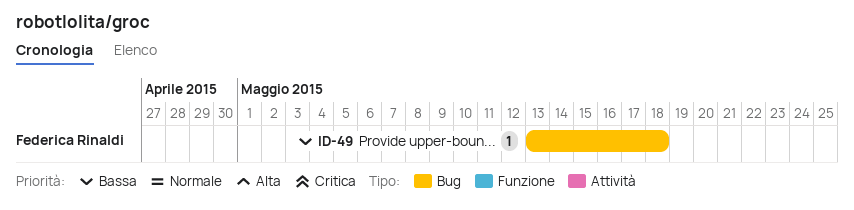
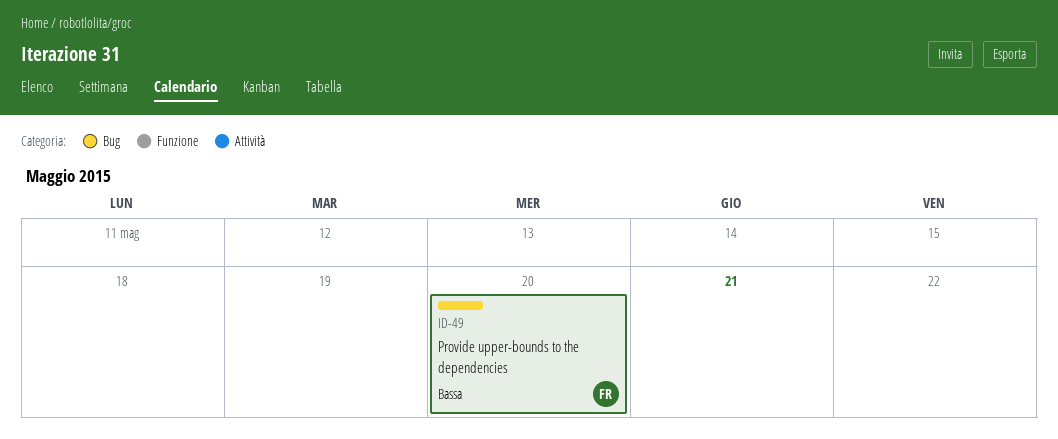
ID-49, due: May 18 -> May 20

